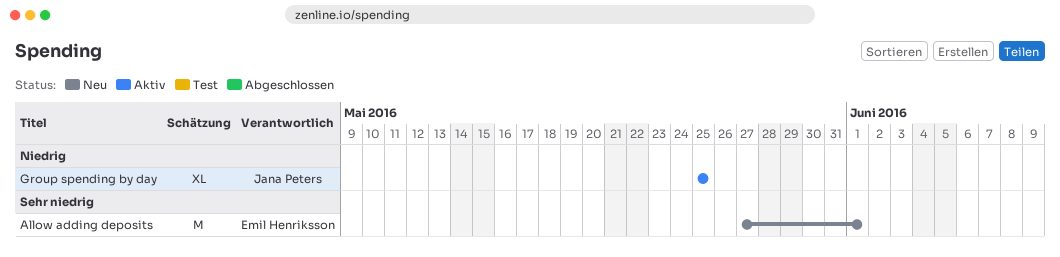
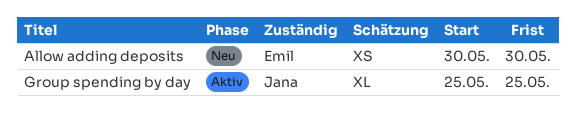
Allow adding deposits, estimate: M -> XS
Allow adding deposits, start: May 27 -> May 30
Allow adding deposits, due: Jun 1 -> May 30

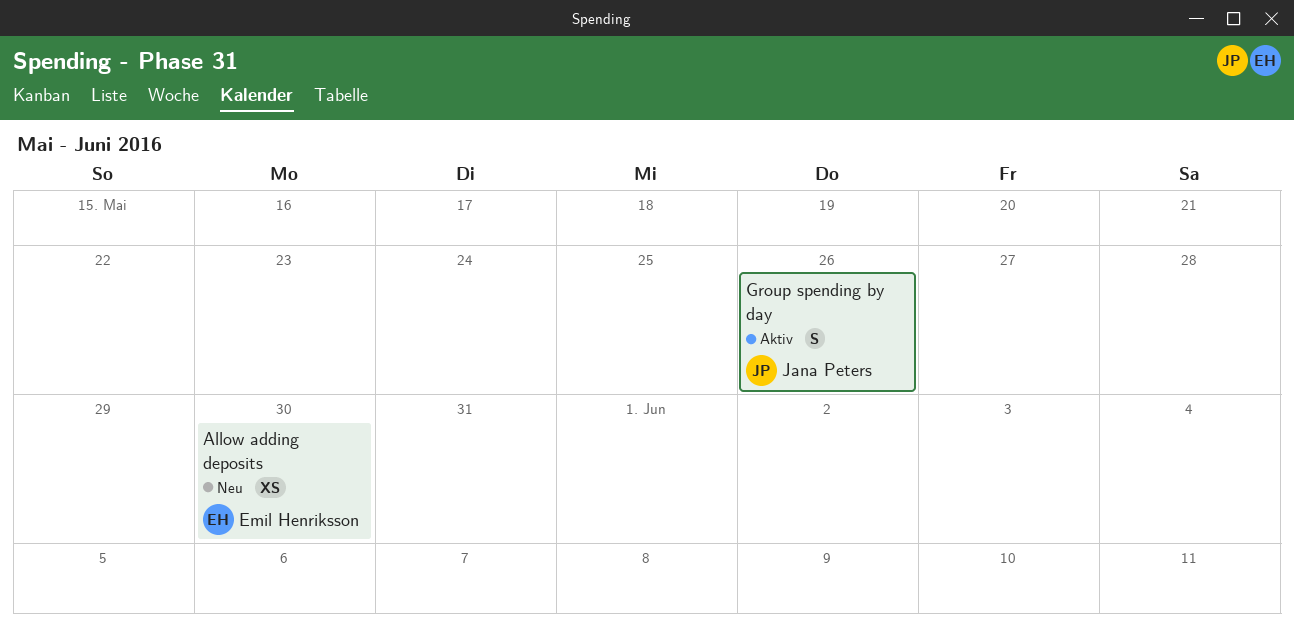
Group spending by day, estimate: XL -> S
Group spending by day, due: May 25 -> May 26

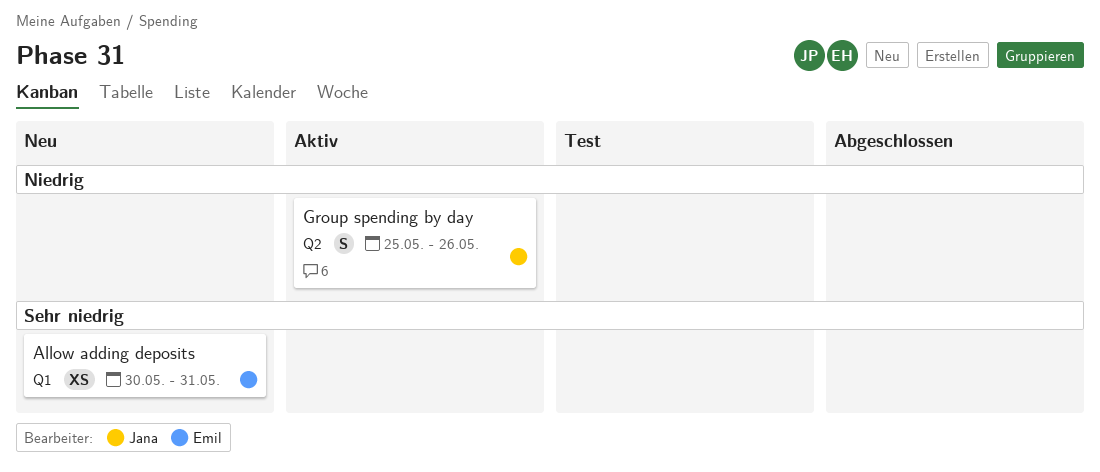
Allow adding deposits, due: May 30 -> May 31

